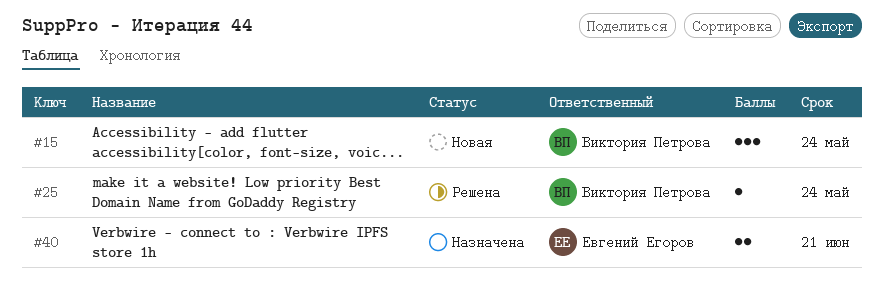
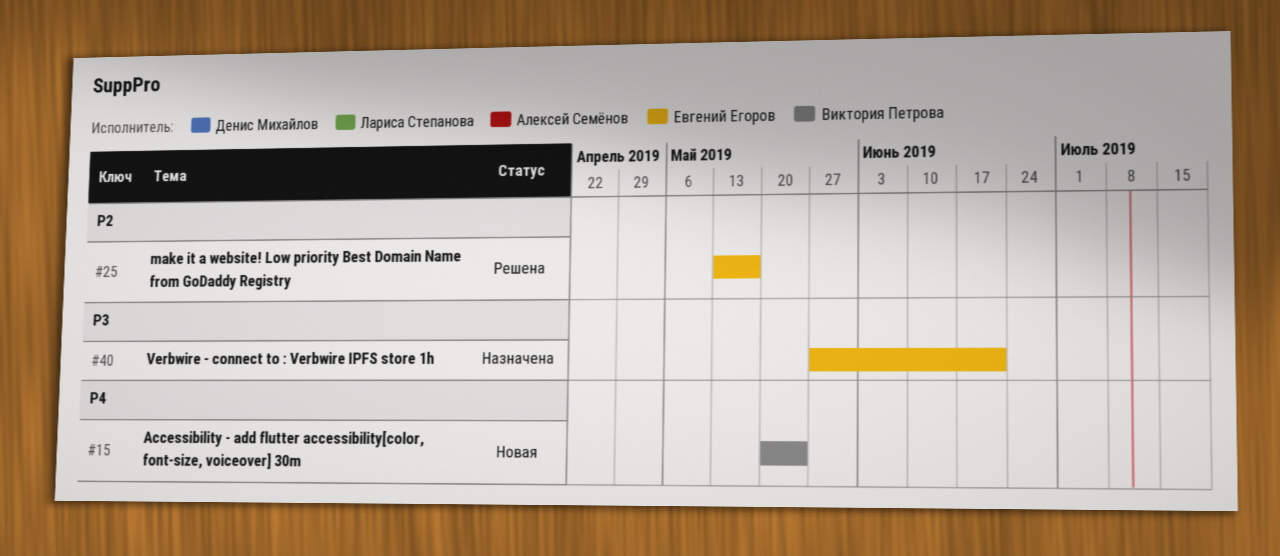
#25, owner: Виктория Петрова -> Евгений Егоров
#25, due: May 24 -> May 17

